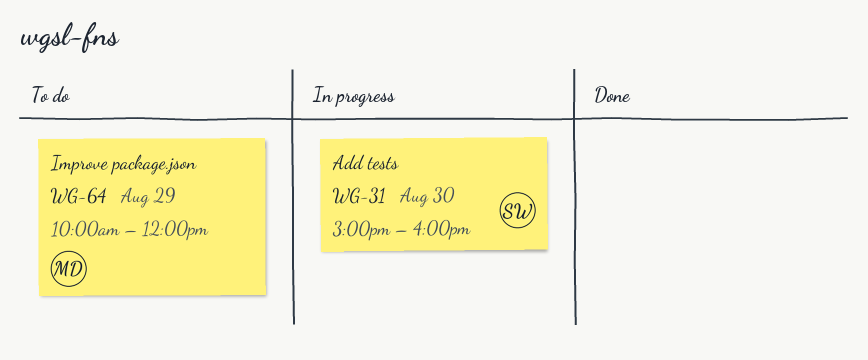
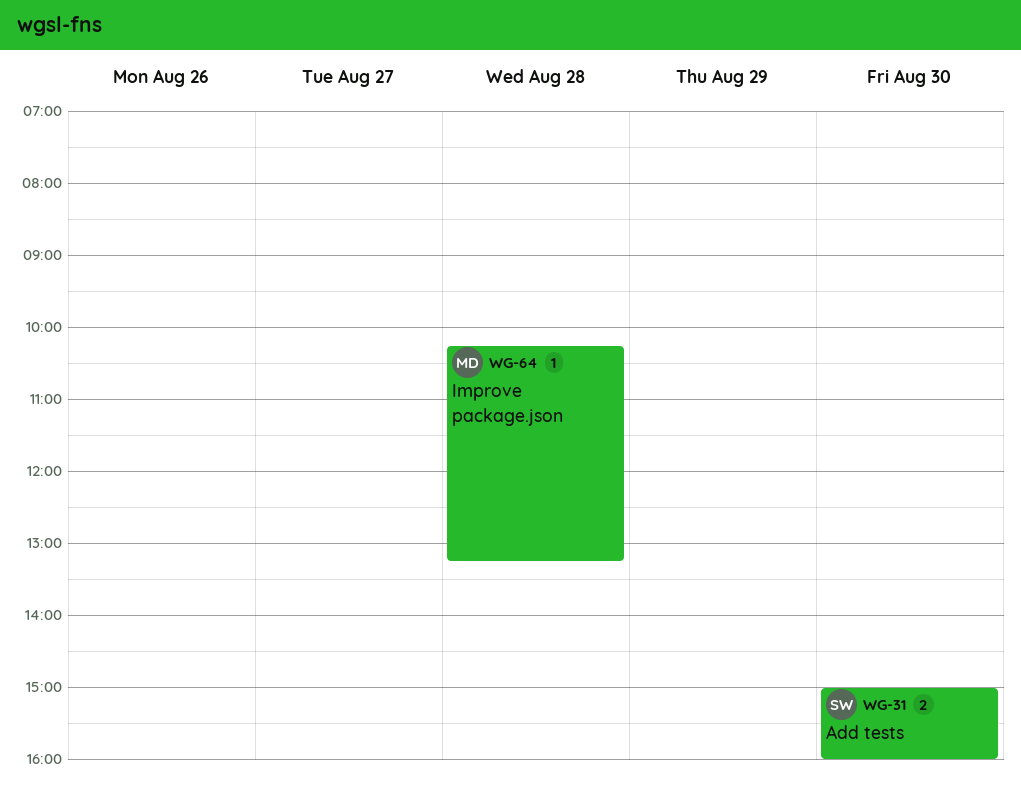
WG-64, day: Aug 29 -> Aug 28
WG-64, begins: 10:00 -> 10:15
WG-64, ends: 12:00 -> 13:15

